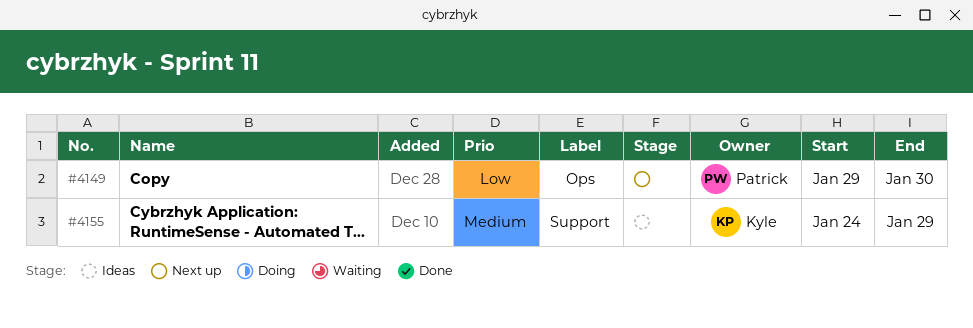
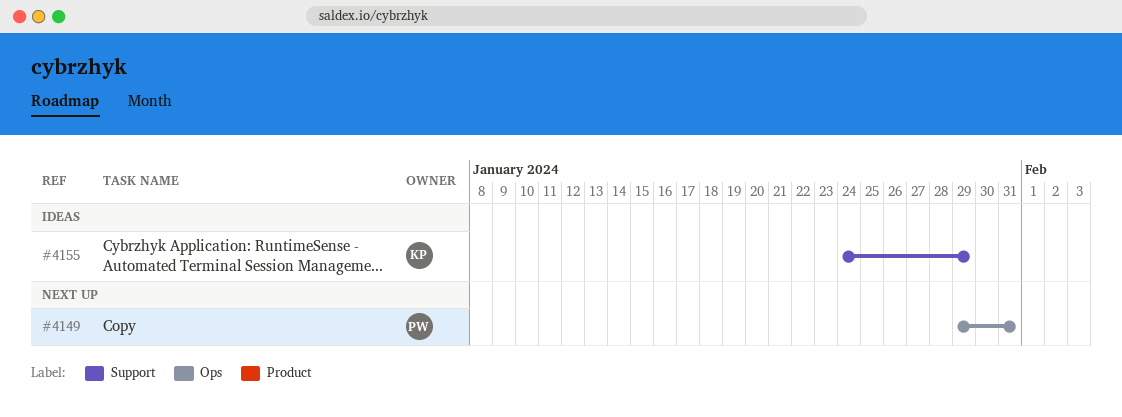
#4149, due: Jan 30 -> Jan 31

